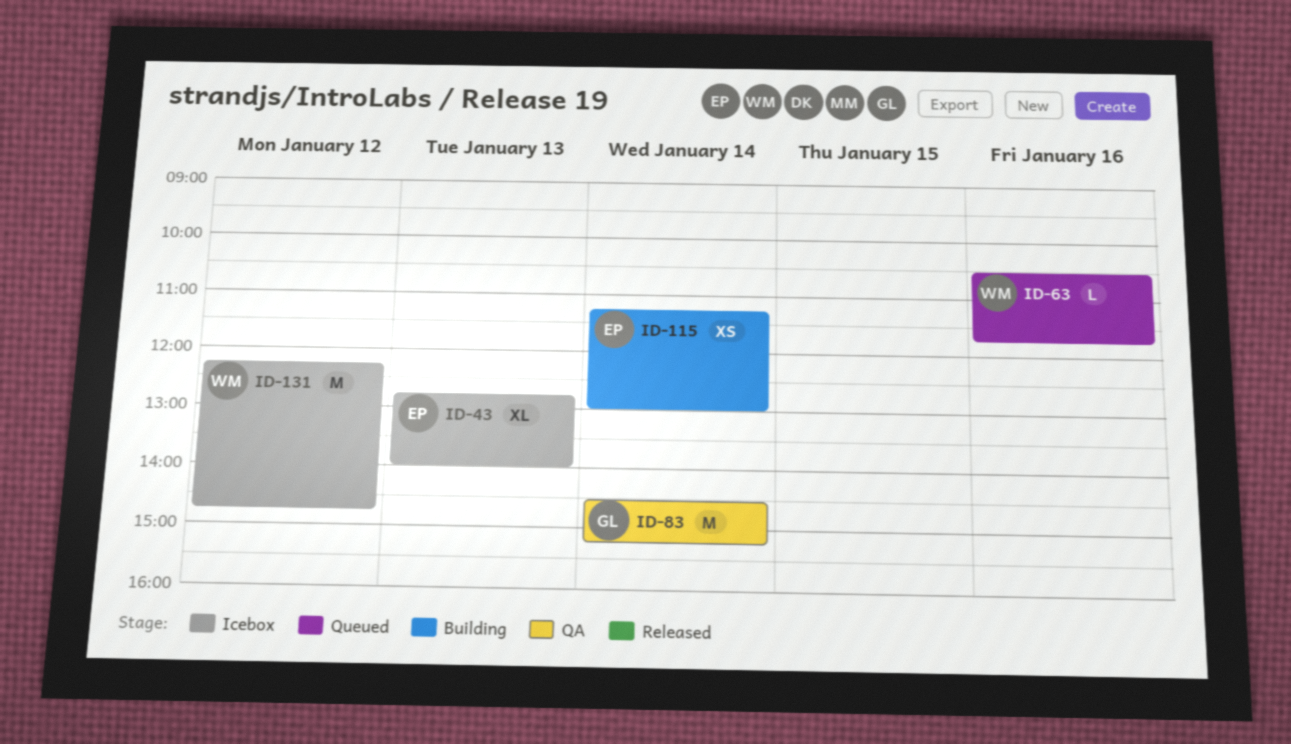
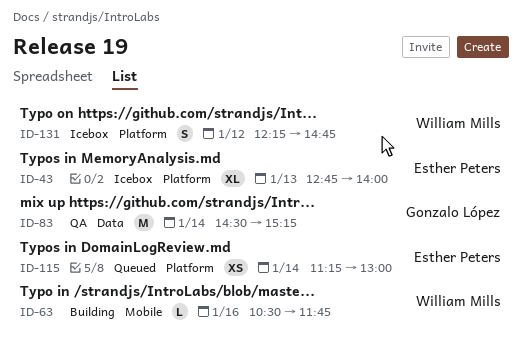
ID-63, status: Queued -> Building
ID-115, status: Building -> Queued
ID-131, estimate: M -> S

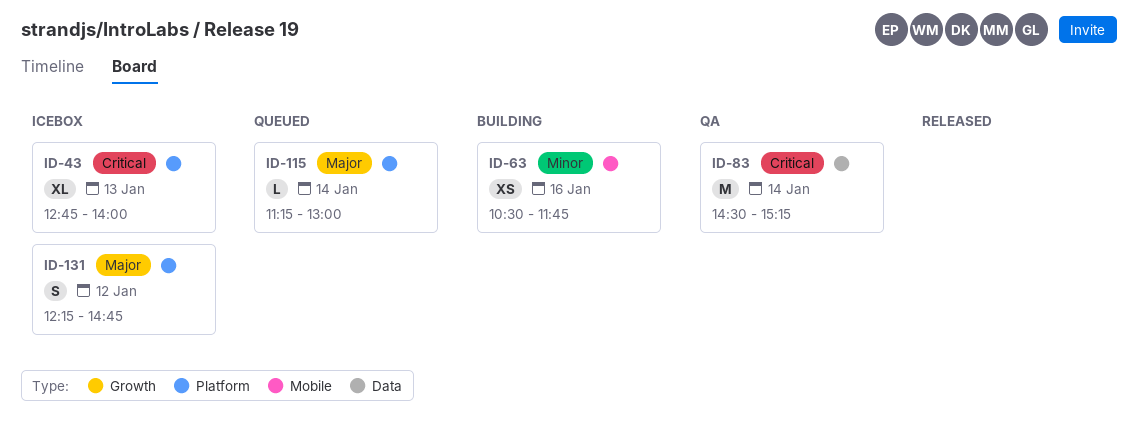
ID-63, estimate: L -> XS
ID-115, estimate: XS -> L

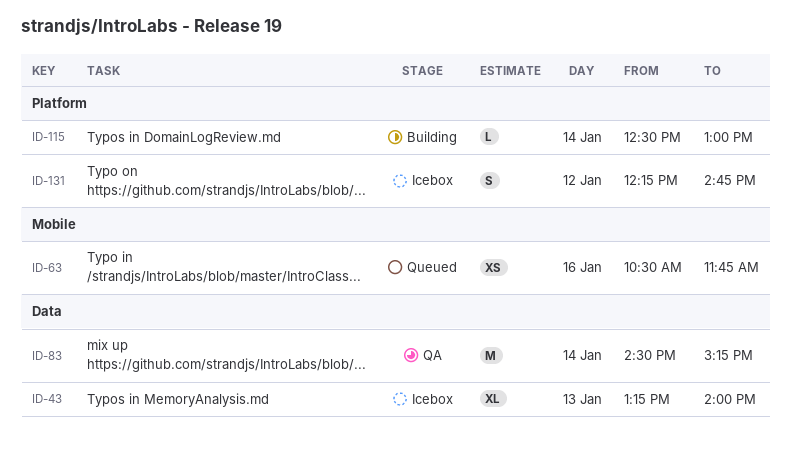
ID-43, label: Platform -> Data
ID-43, begins: 12:45 -> 13:15
ID-63, status: Building -> Queued
ID-115, status: Queued -> Building
ID-115, begins: 11:15 -> 12:30

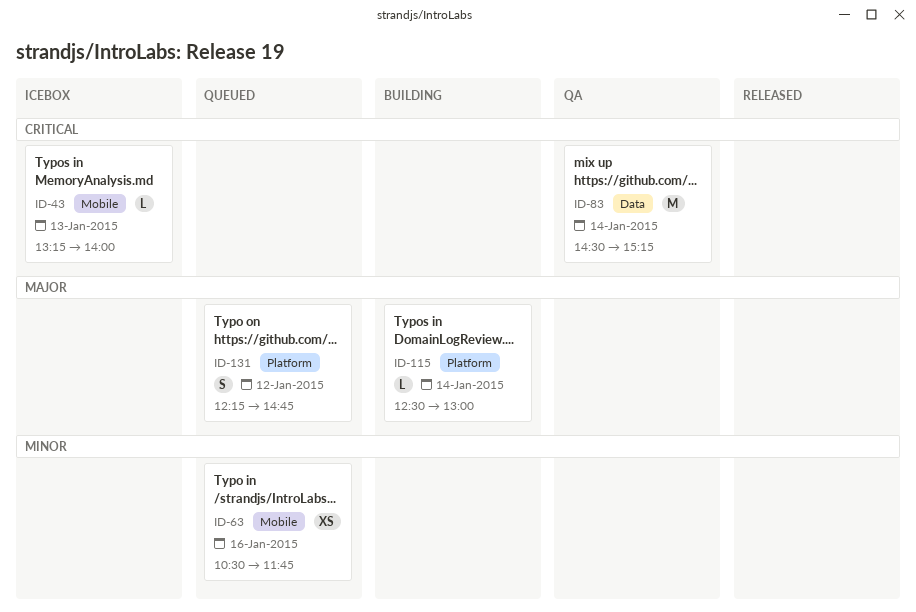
ID-43, label: Data -> Mobile
ID-43, estimate: XL -> L
ID-131, status: Icebox -> Queued

